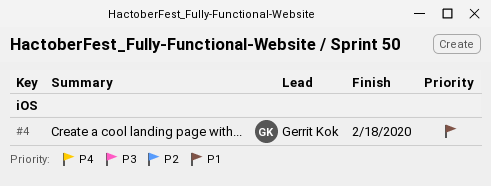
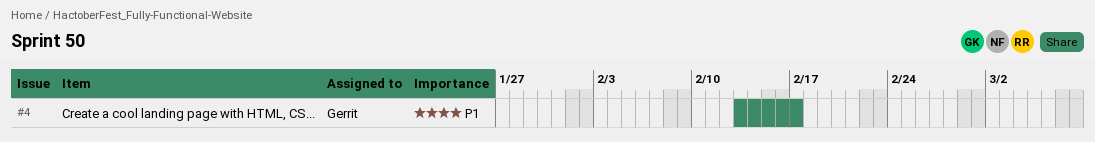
#4, due: Feb 18 -> Feb 17

